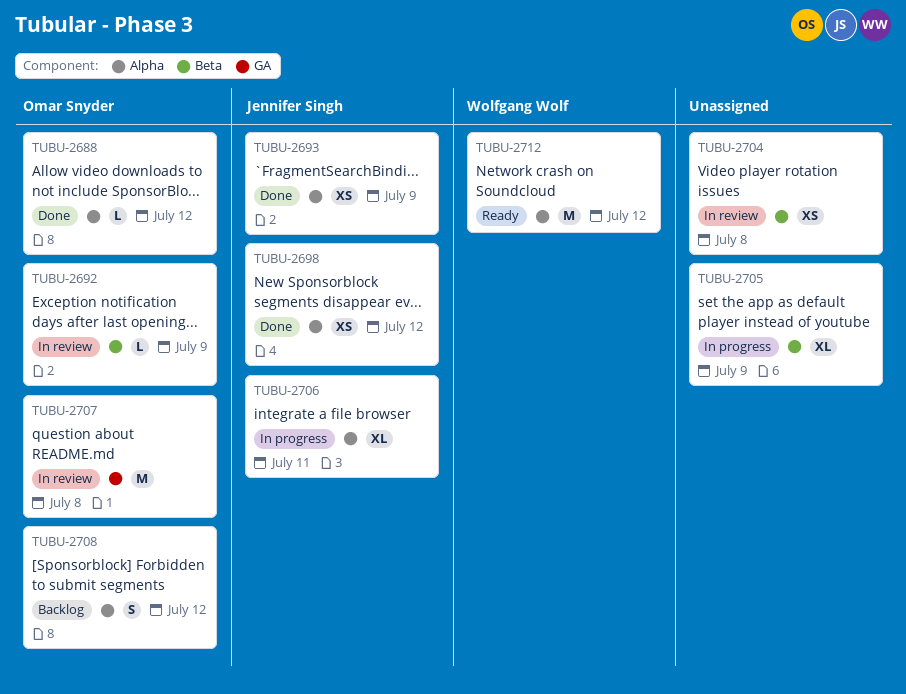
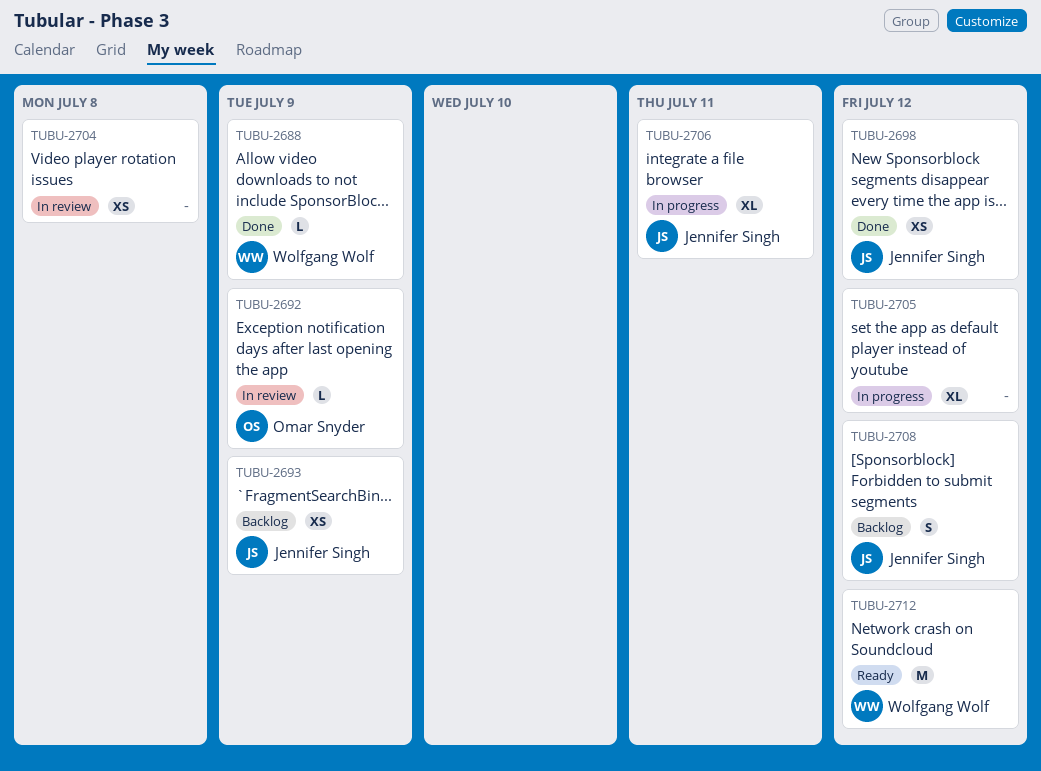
TUBU-2688, owner: Omar Snyder -> Wolfgang Wolf
TUBU-2688, due: Jul 12 -> Jul 9
TUBU-2693, status: Done -> Backlog
TUBU-2705, due: Jul 9 -> Jul 12
TUBU-2707: present -> none
TUBU-2708, owner: Omar Snyder -> Jennifer Singh

